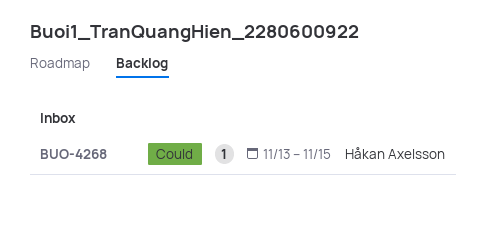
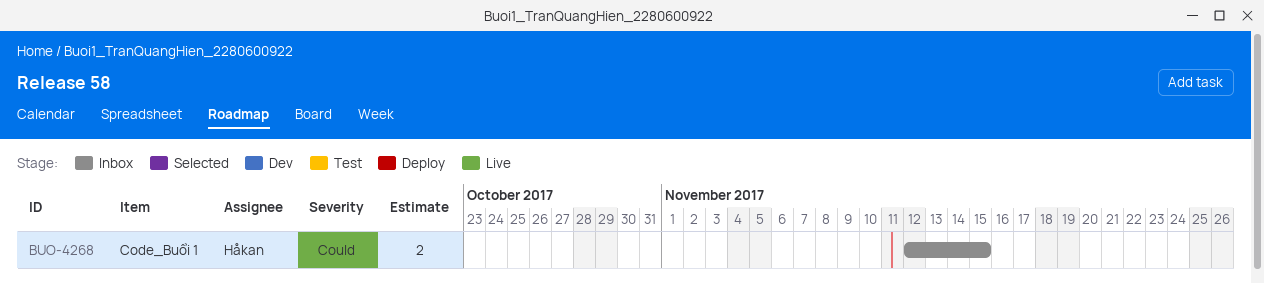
BUO-4268, estimate: 1 -> 2
BUO-4268, start: Nov 13 -> Nov 12

